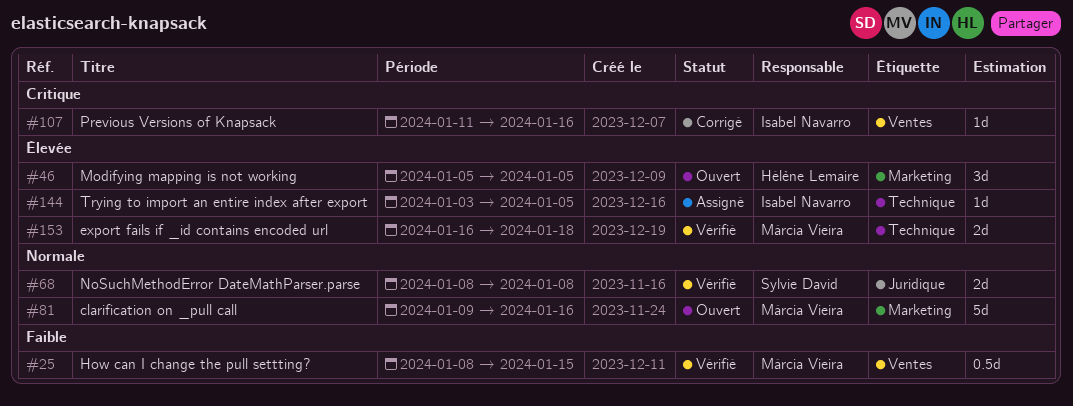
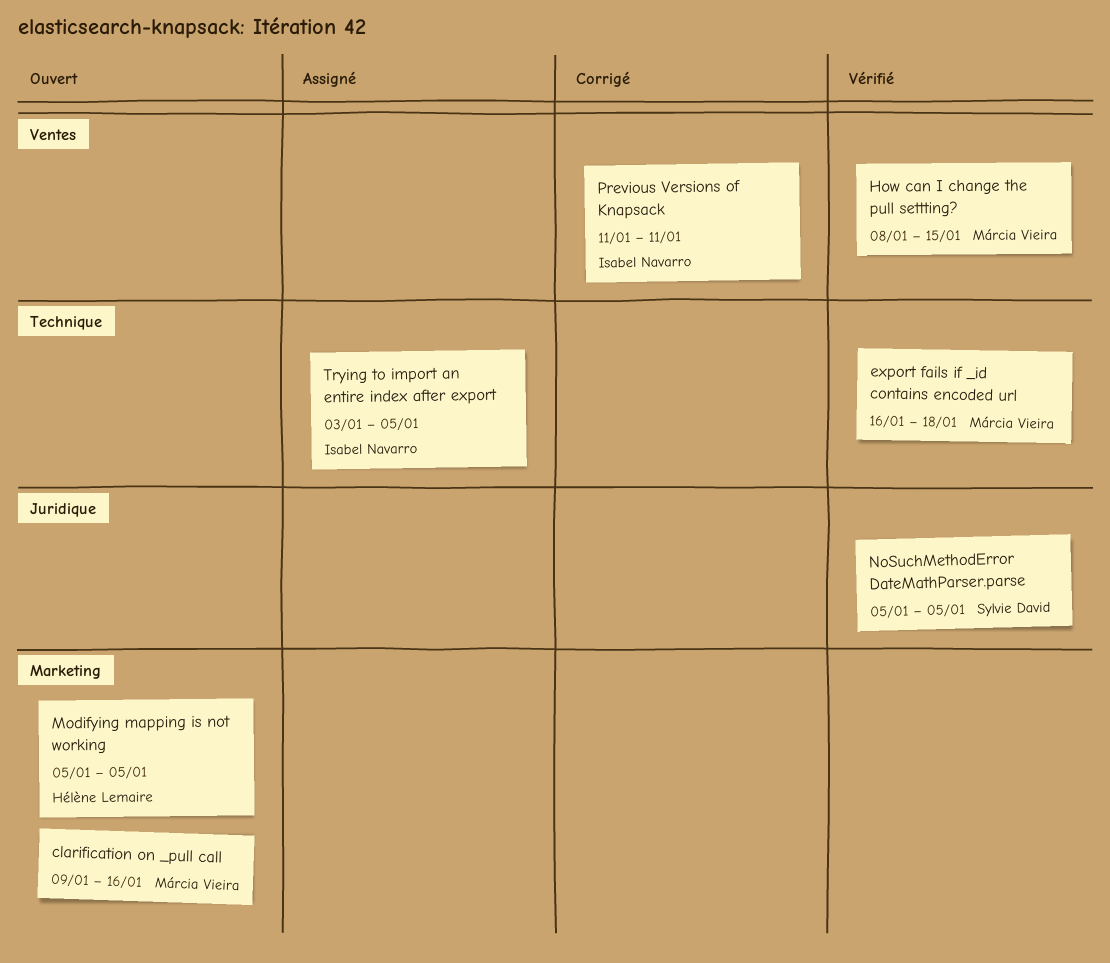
NoSuchMethodError DateMathParser.parse, start: Jan 8 -> Jan 5
NoSuchMethodError DateMathParser.parse, due: Jan 8 -> Jan 5
Previous Versions of Knapsack, due: Jan 16 -> Jan 11

